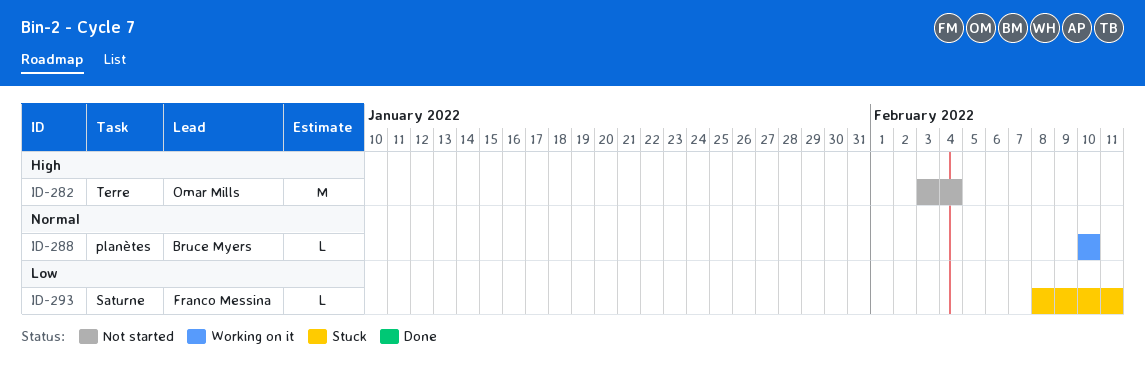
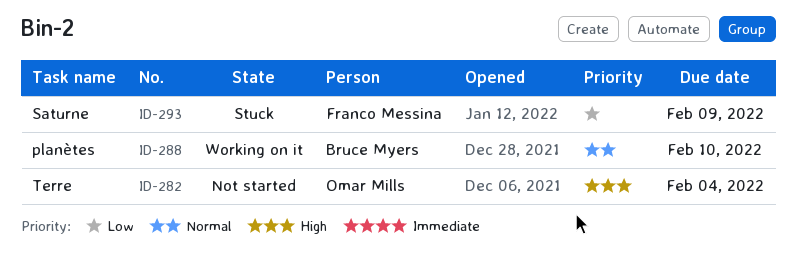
ID-293, due: Feb 11 -> Feb 9

